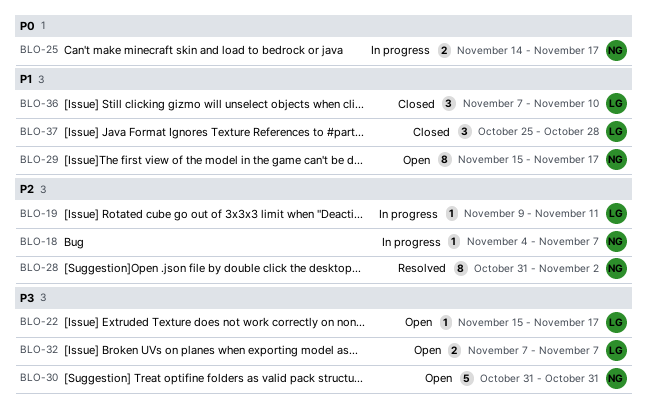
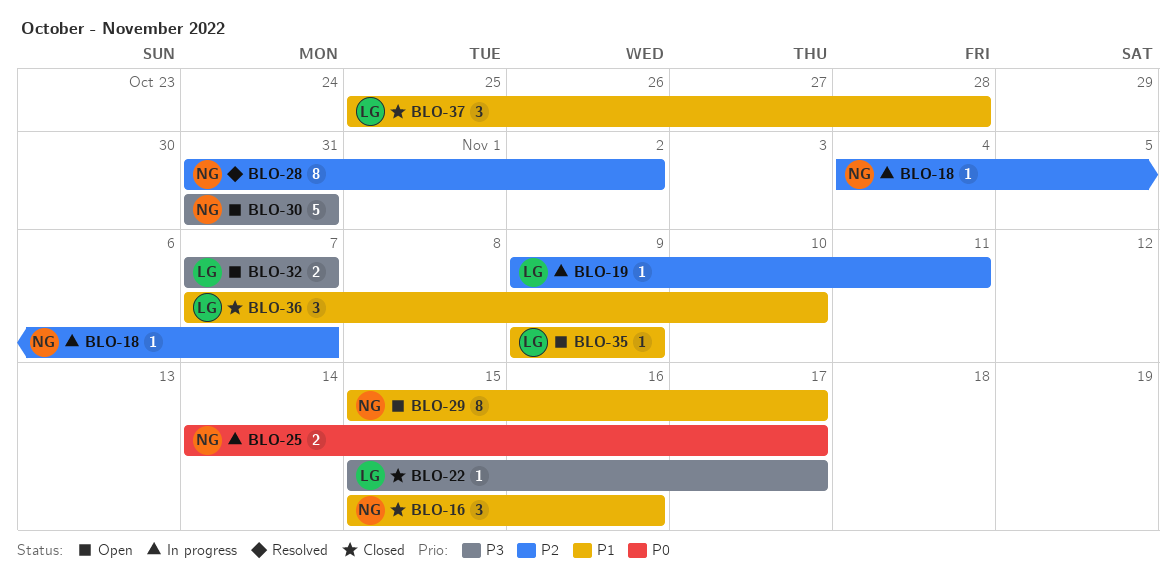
BLO-16: none -> present
BLO-22, status: Open -> Closed
BLO-35: none -> present

